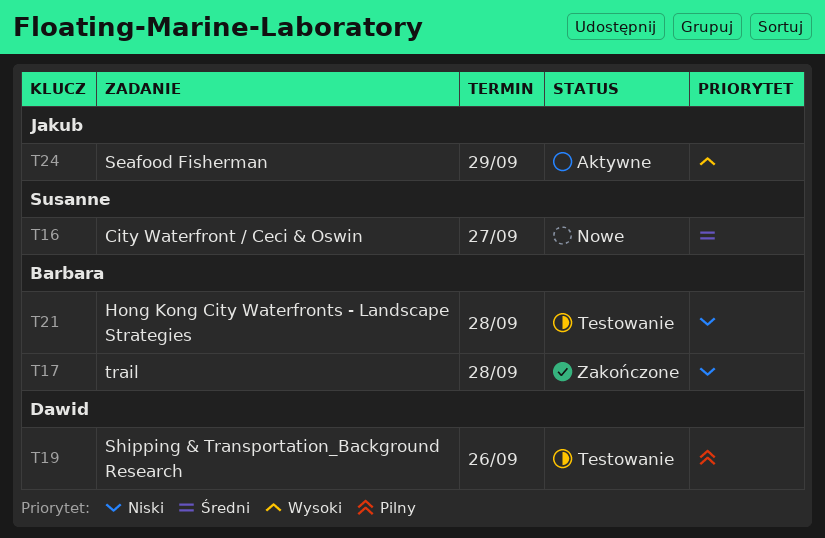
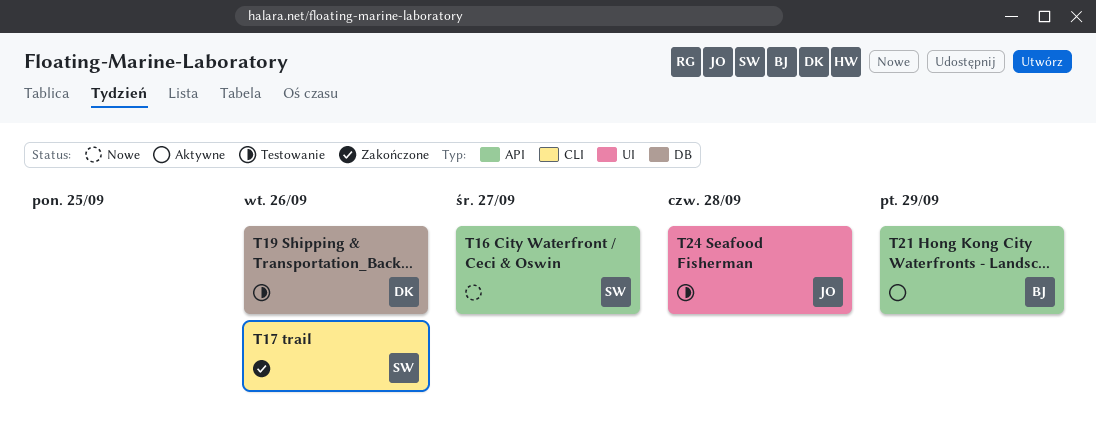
T17, owner: Barbara -> Susanne
T17, due: Sep 28 -> Sep 26
T21, status: Testowanie -> Aktywne
T21, due: Sep 28 -> Sep 29
T24, status: Aktywne -> Testowanie
T24, due: Sep 29 -> Sep 28

